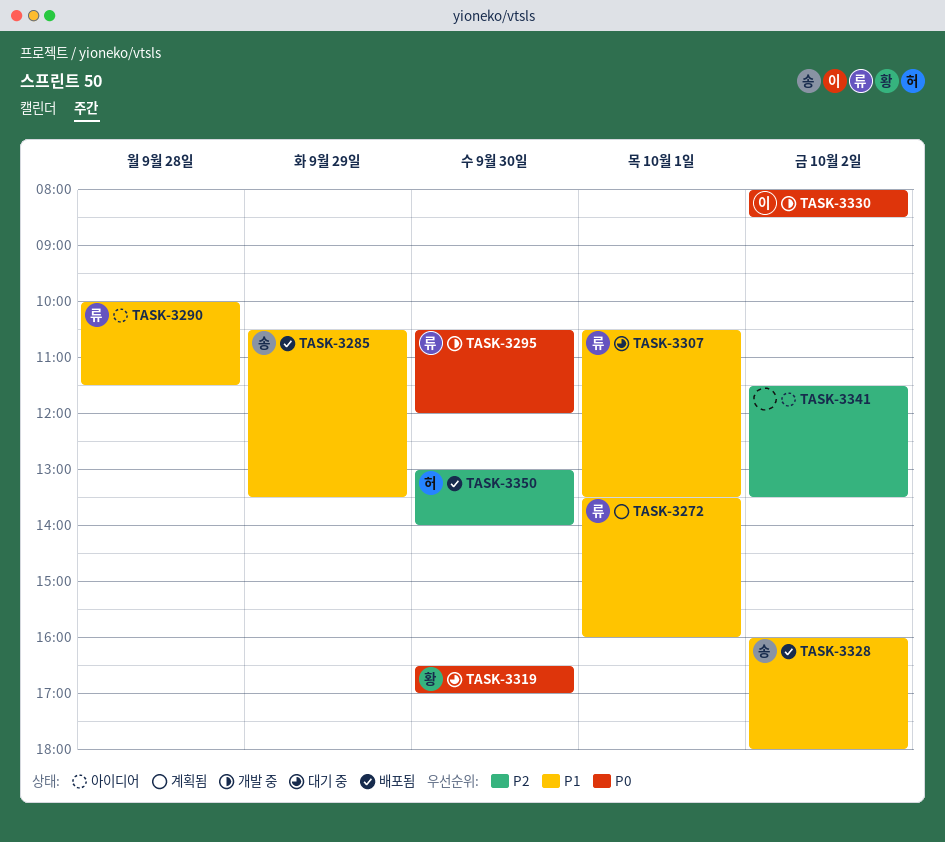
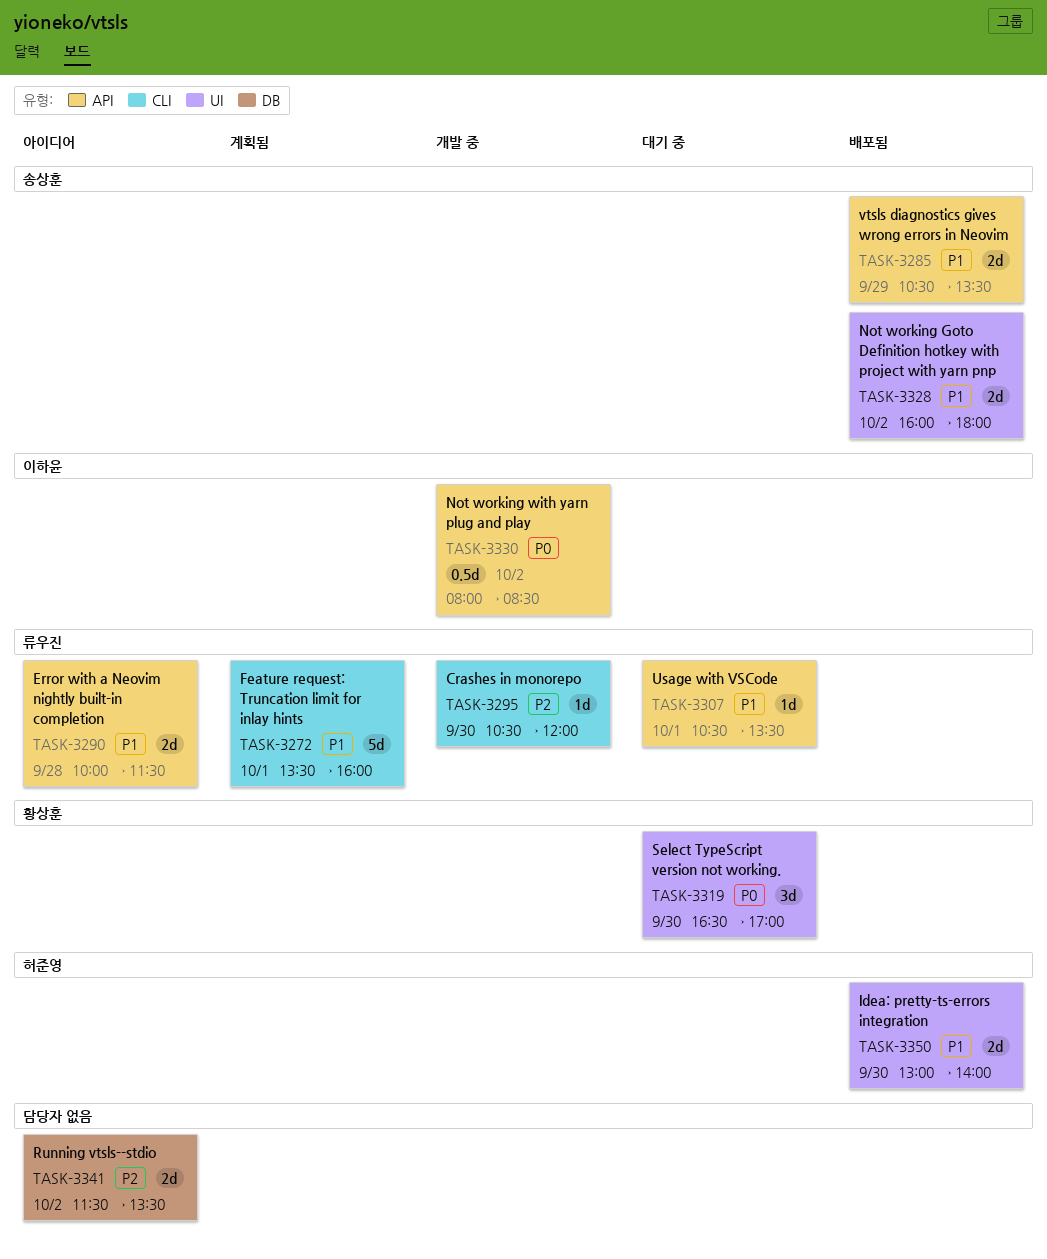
TASK-3295, priority: P0 -> P2
TASK-3350, priority: P2 -> P1

